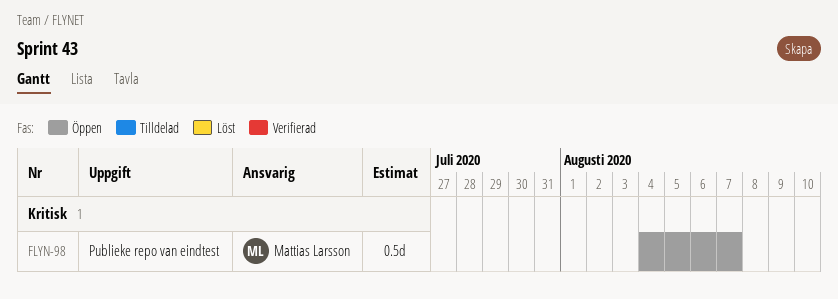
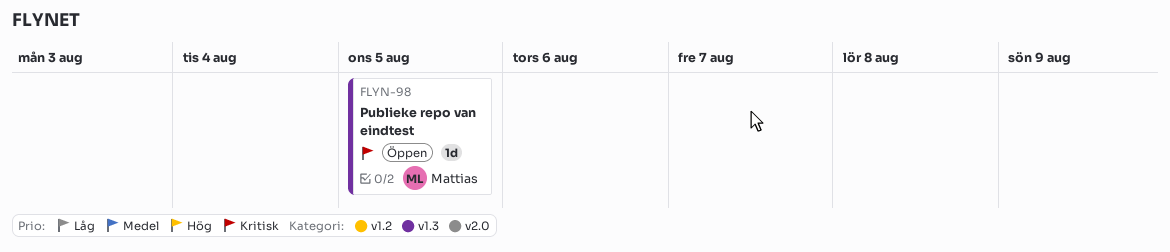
FLYN-98, estimate: 0.5d -> 1d
FLYN-98, due: Aug 7 -> Aug 5

